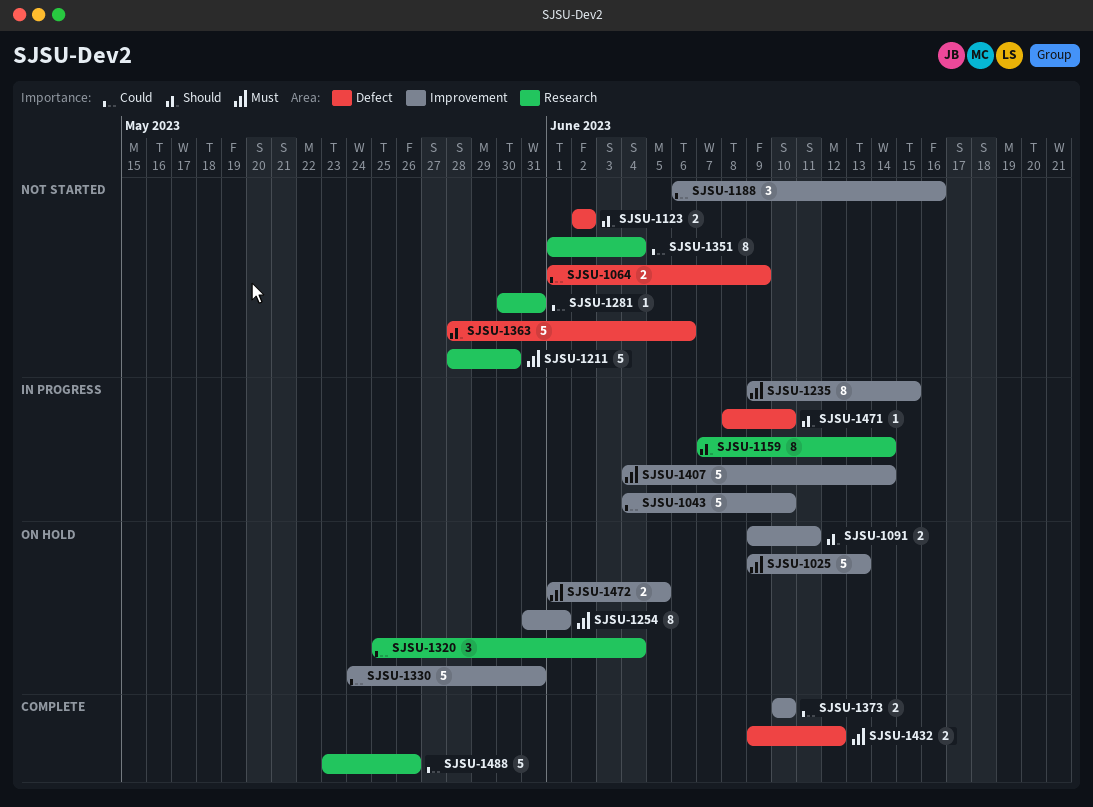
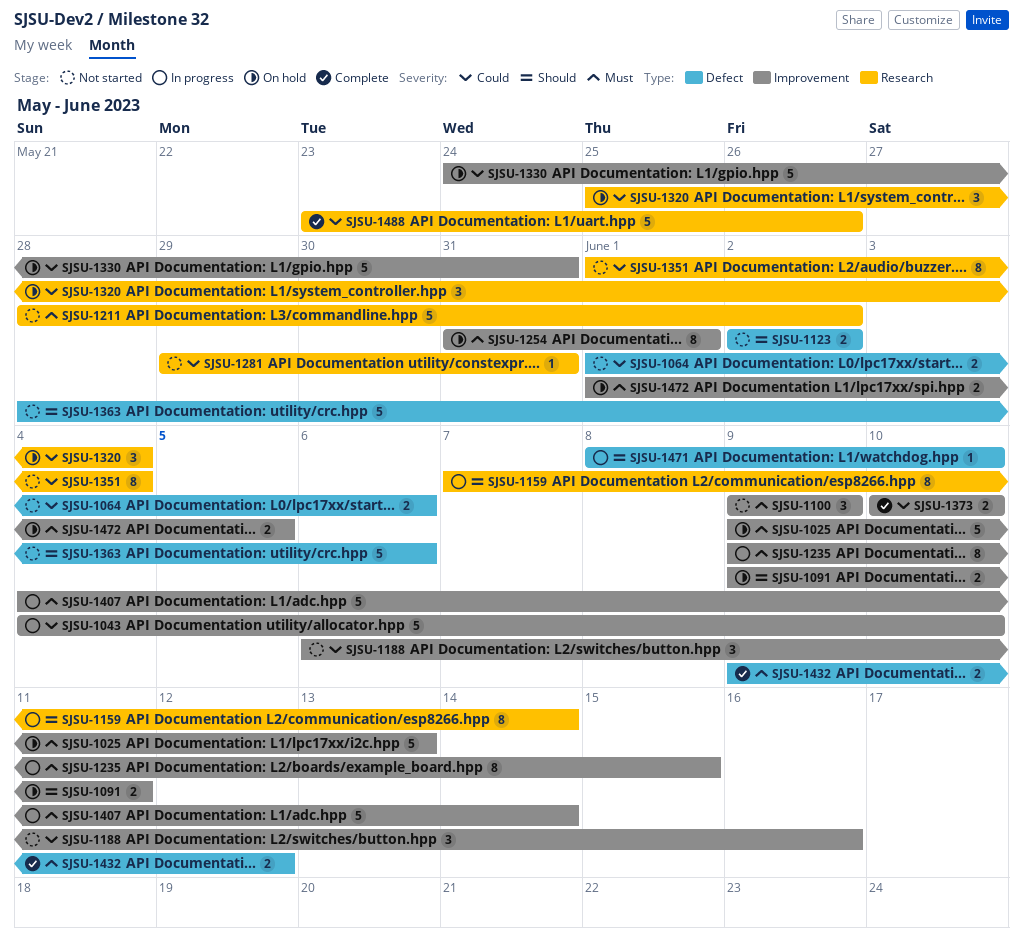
SJSU-1064, due: Jun 9 -> Jun 6
SJSU-1100: none -> present
SJSU-1211, due: May 30 -> Jun 2
SJSU-1281, start: May 30 -> May 29

